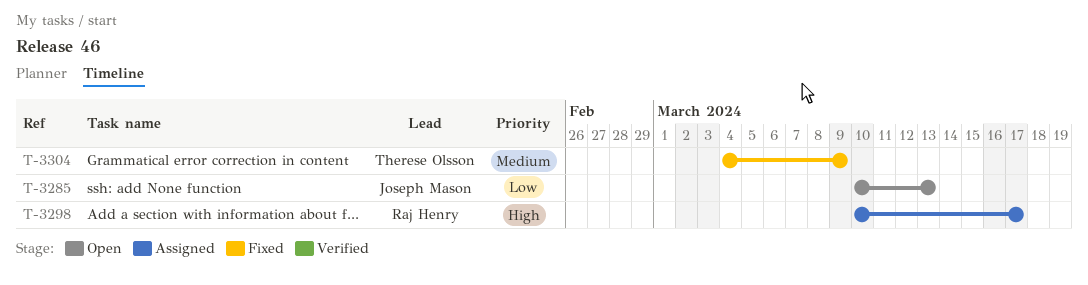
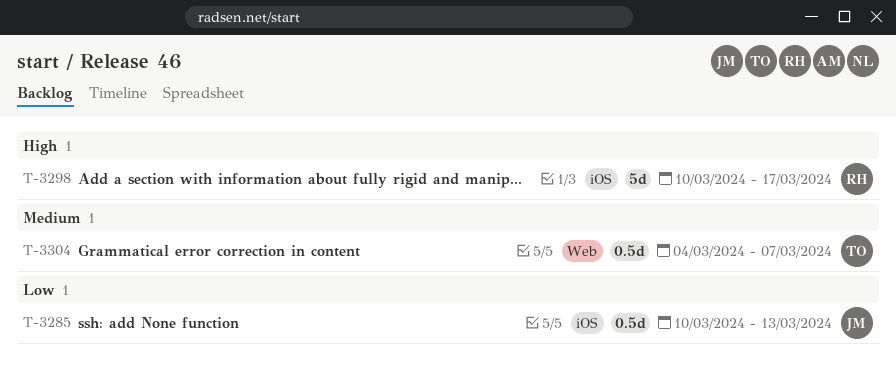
T-3304, due: Mar 9 -> Mar 7

